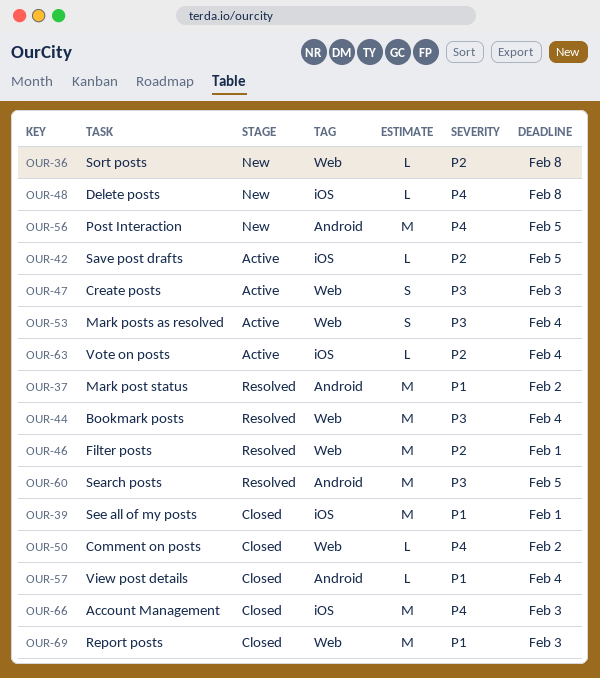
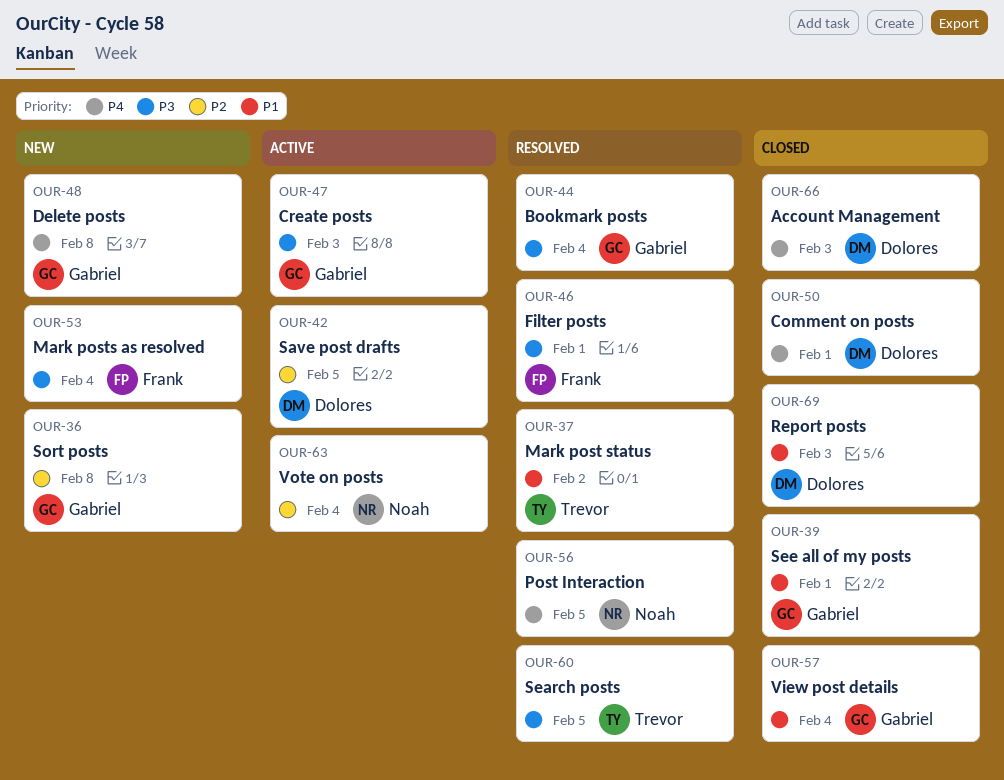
OUR-46, priority: P2 -> P3
OUR-50, due: Feb 2 -> Feb 1
OUR-53, status: Active -> New
OUR-56, status: New -> Resolved

